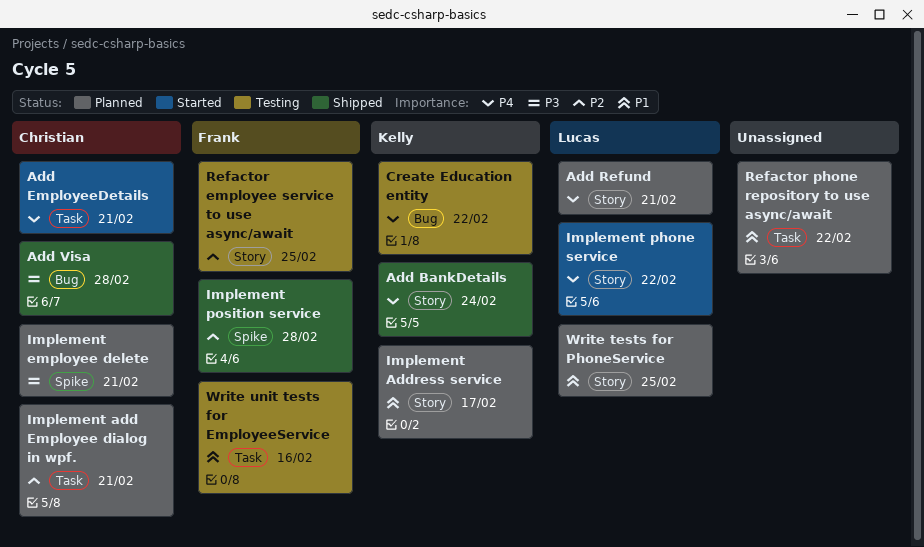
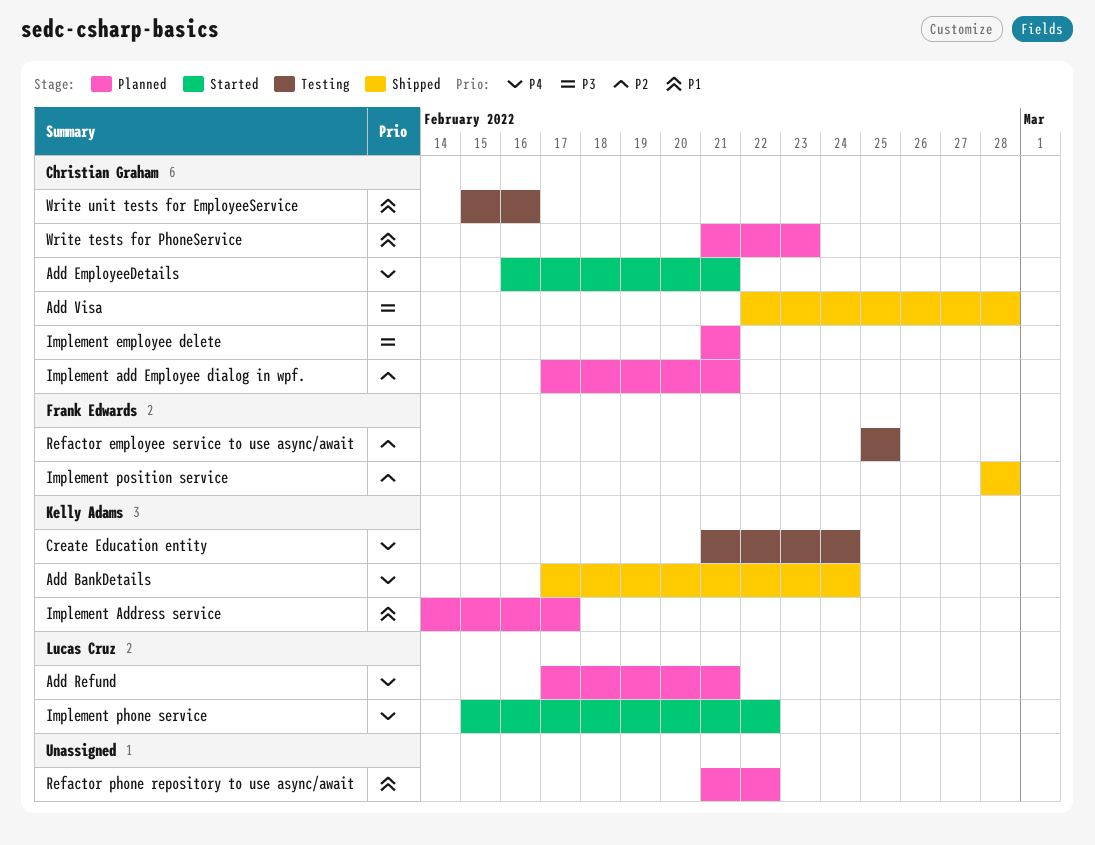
Create Education entity, due: Feb 22 -> Feb 24
Write tests for PhoneService, owner: Lucas Cruz -> Christian Graham
Write tests for PhoneService, due: Feb 25 -> Feb 23
Write unit tests for EmployeeService, owner: Frank Edwards -> Christian Graham

